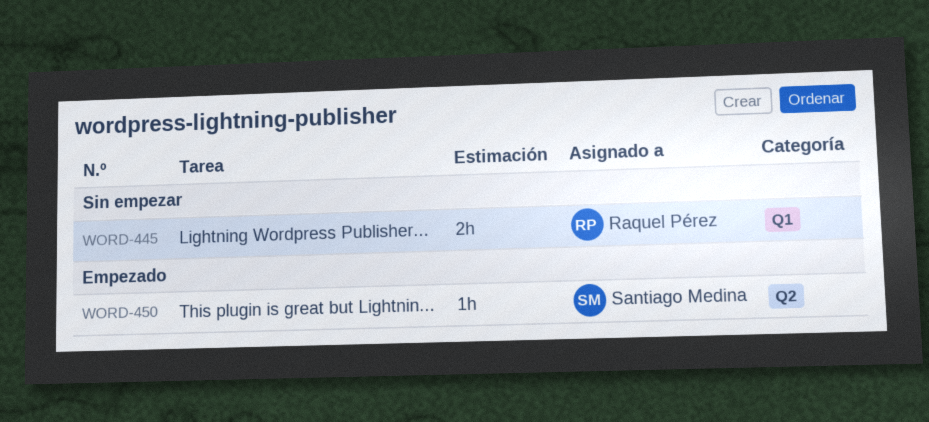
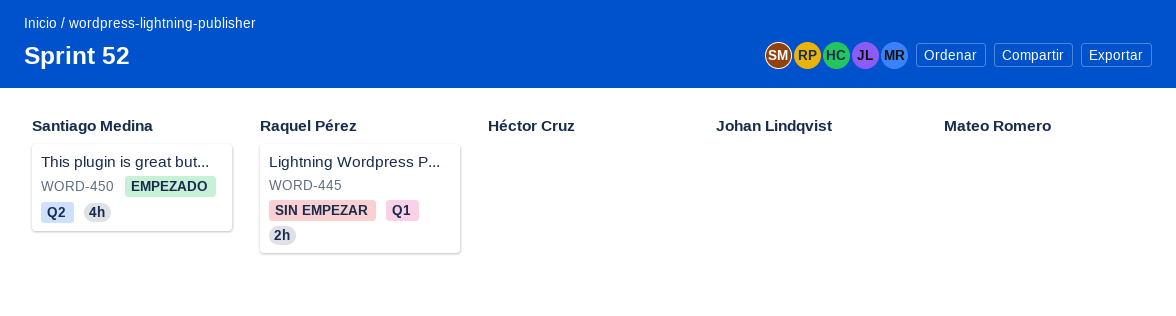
WORD-450, estimate: 1h -> 4h

